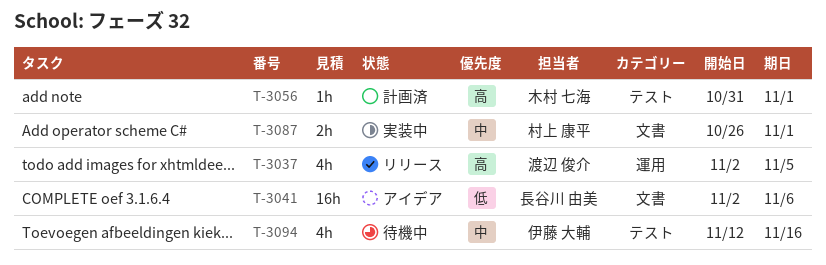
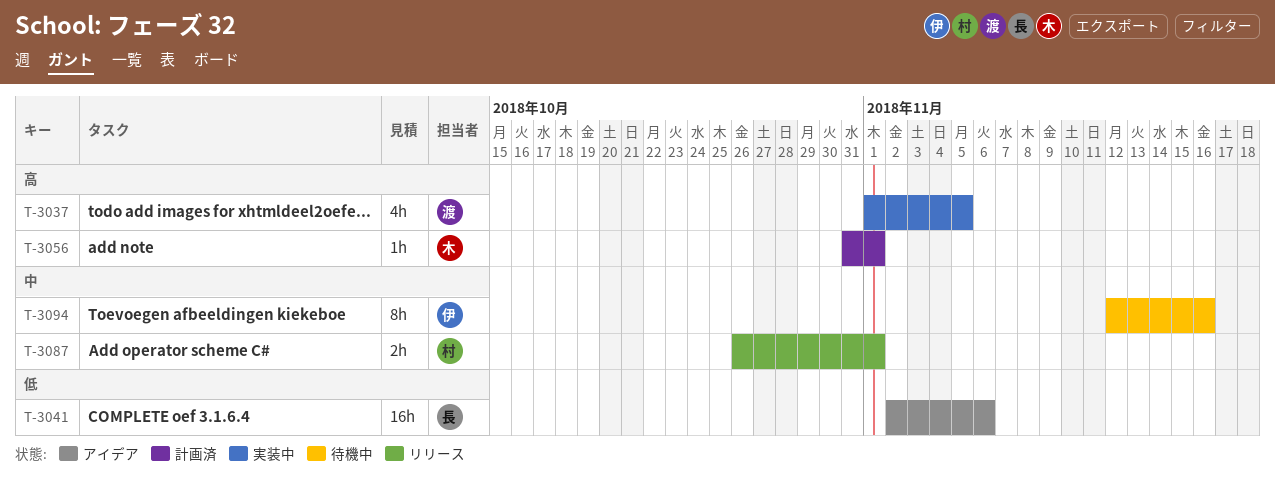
T-3037, status: リリース -> 実装中
T-3037, start: Nov 2 -> Nov 1
T-3087, status: 実装中 -> リリース
T-3094, estimate: 4h -> 8h

